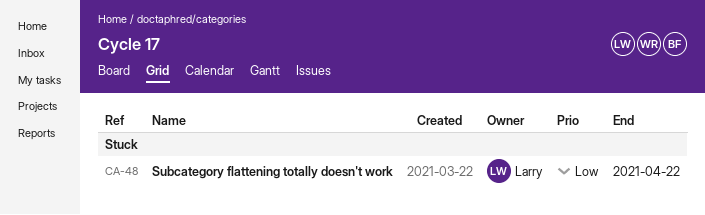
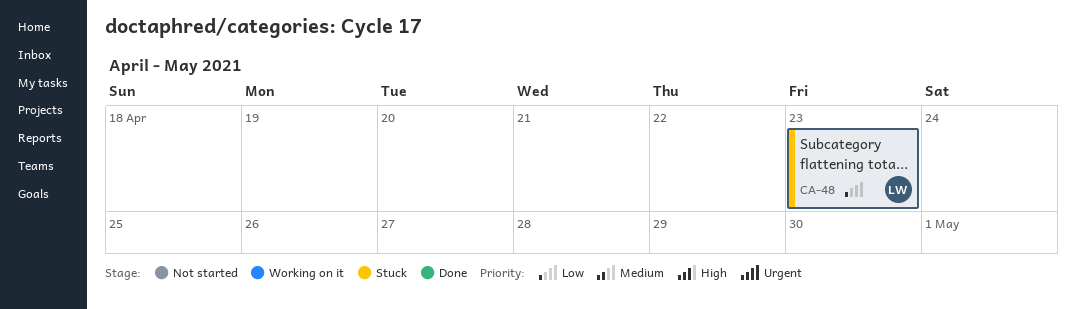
CA-48, due: Apr 22 -> Apr 23

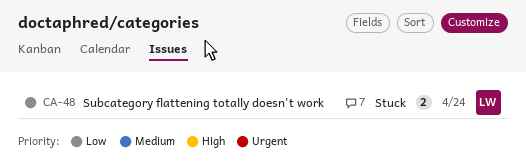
CA-48, due: Apr 23 -> Apr 24

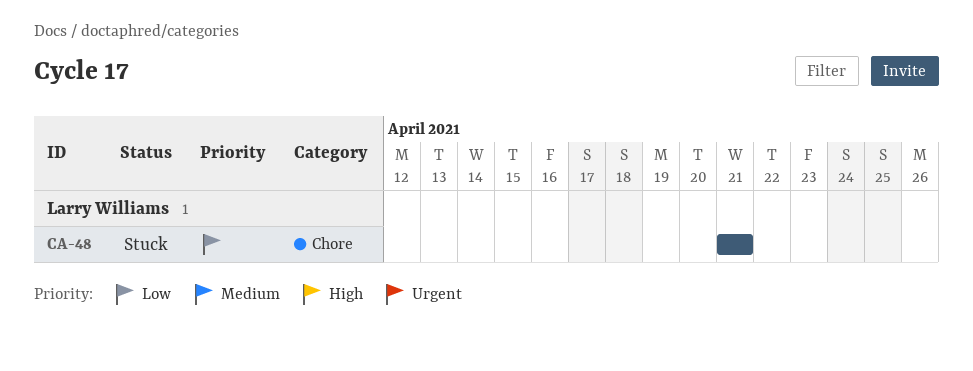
CA-48, due: Apr 24 -> Apr 21

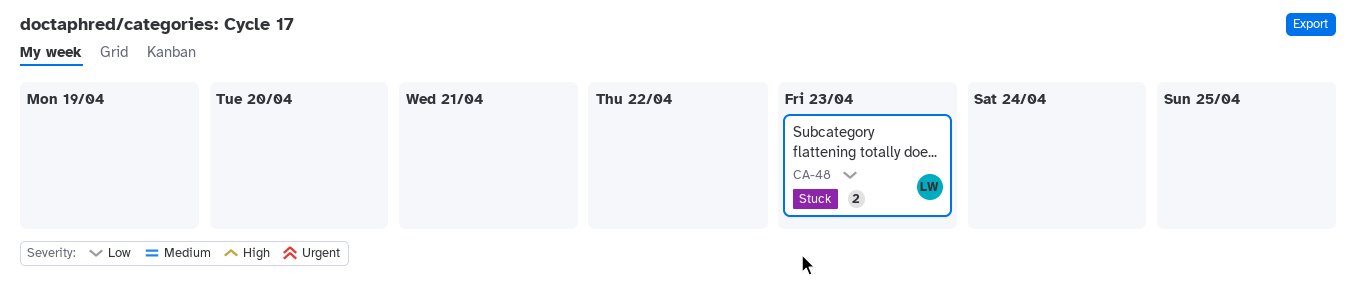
CA-48, due: Apr 21 -> Apr 23

